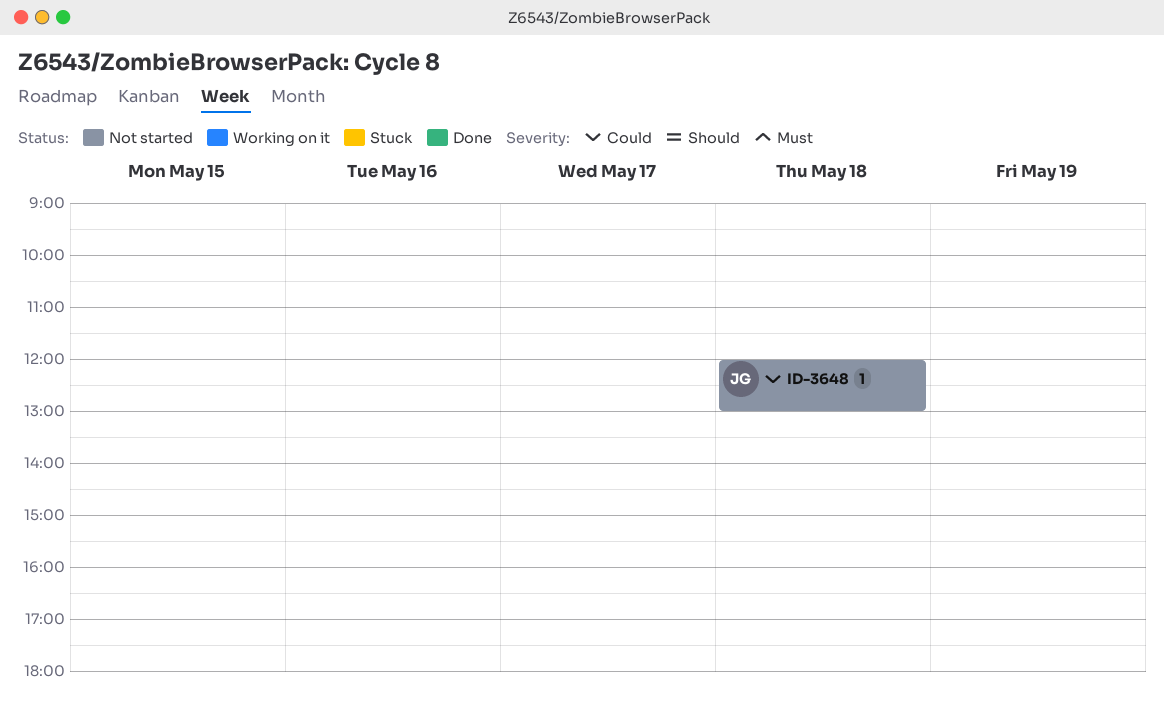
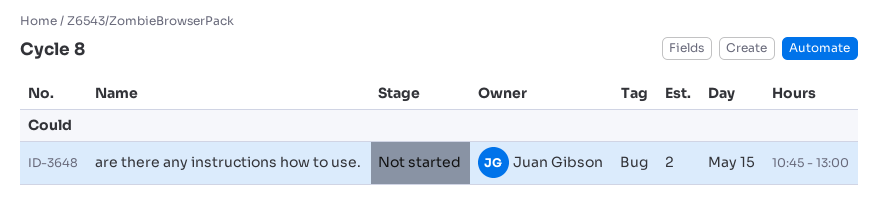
ID-3648, estimate: 1 -> 2
ID-3648, day: May 18 -> May 15
ID-3648, begins: 12:00 -> 10:45

